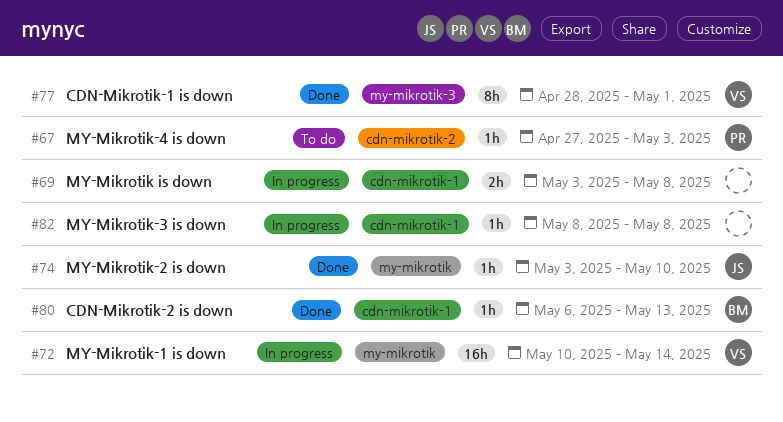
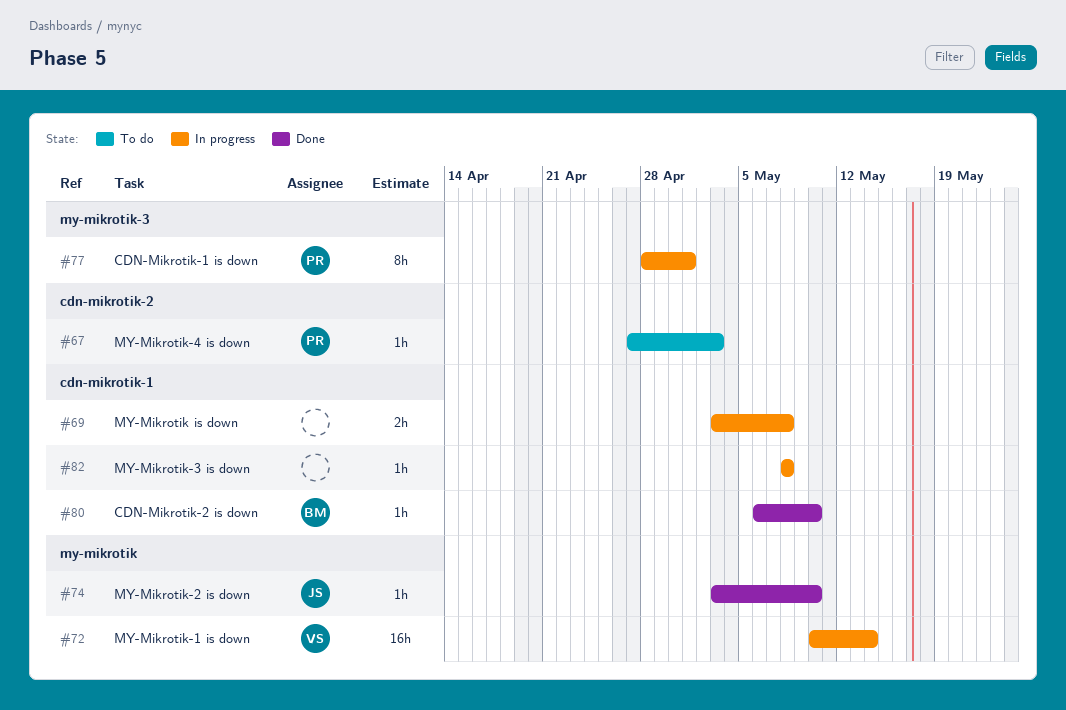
#77, status: Done -> In progress
#77, owner: VS -> PR
#80, due: May 13 -> May 10

